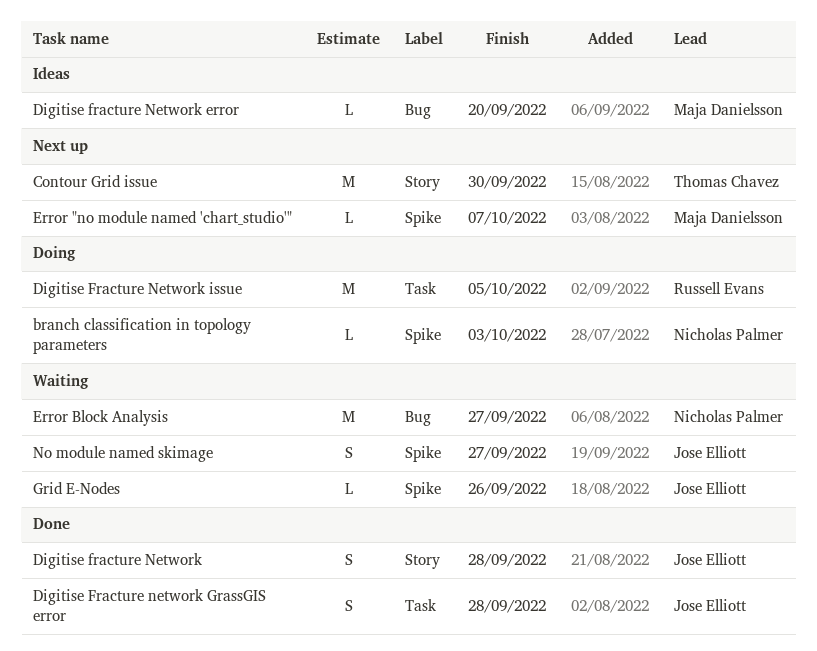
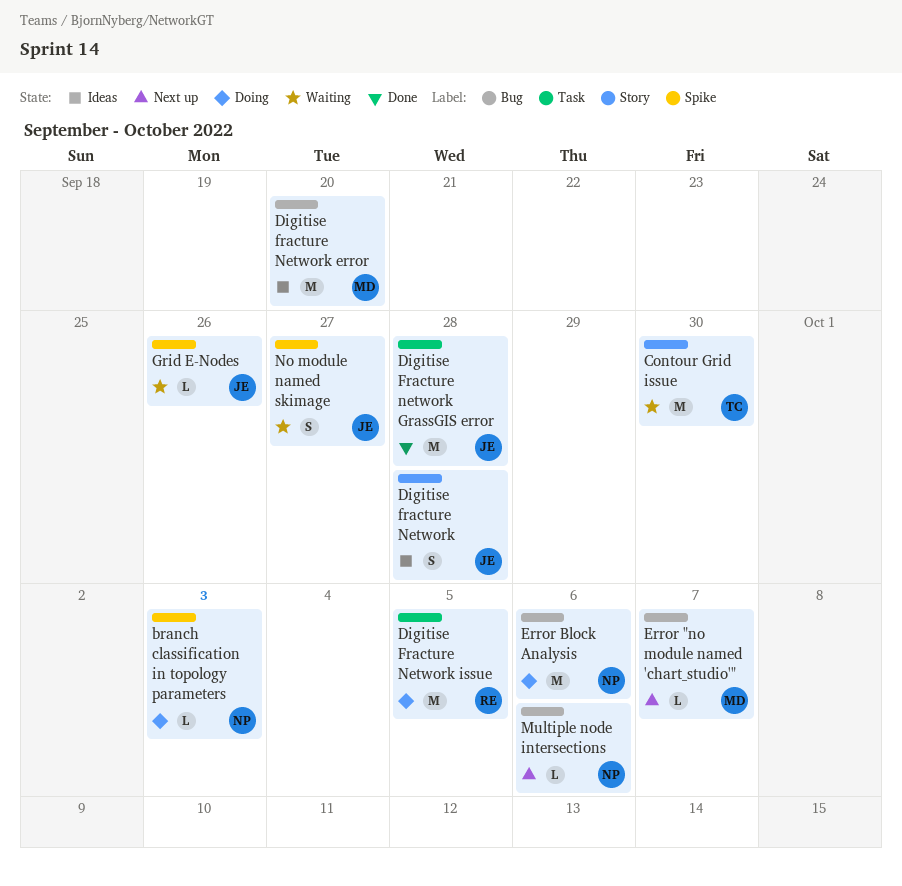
Contour Grid issue, status: Next up -> Waiting
Digitise fracture Network, status: Done -> Ideas
Digitise fracture Network error, estimate: L -> M
Digitise Fracture network GrassGIS error, estimate: S -> M
Error "no module named 'chart_studio'", label: Spike -> Bug
Error Block Analysis, status: Waiting -> Doing
Error Block Analysis, due: Sep 27 -> Oct 6
Multiple node intersections: none -> present

